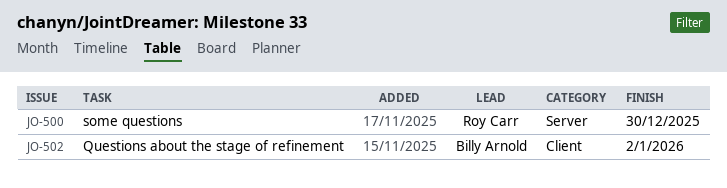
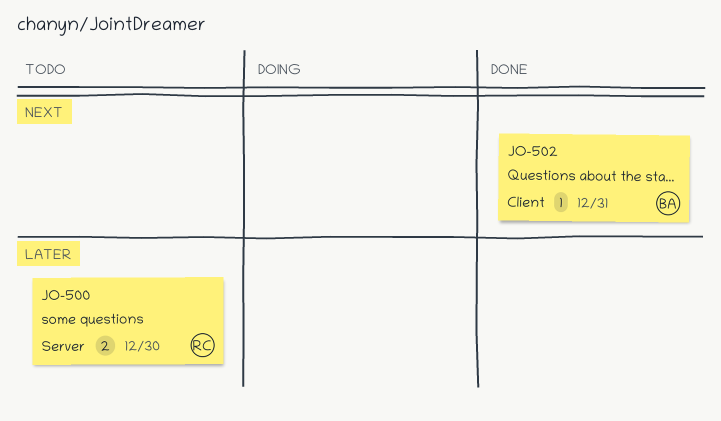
JO-502, due: Jan 2 -> Dec 31

